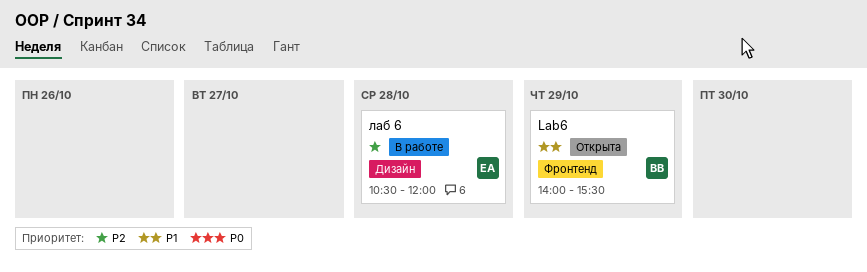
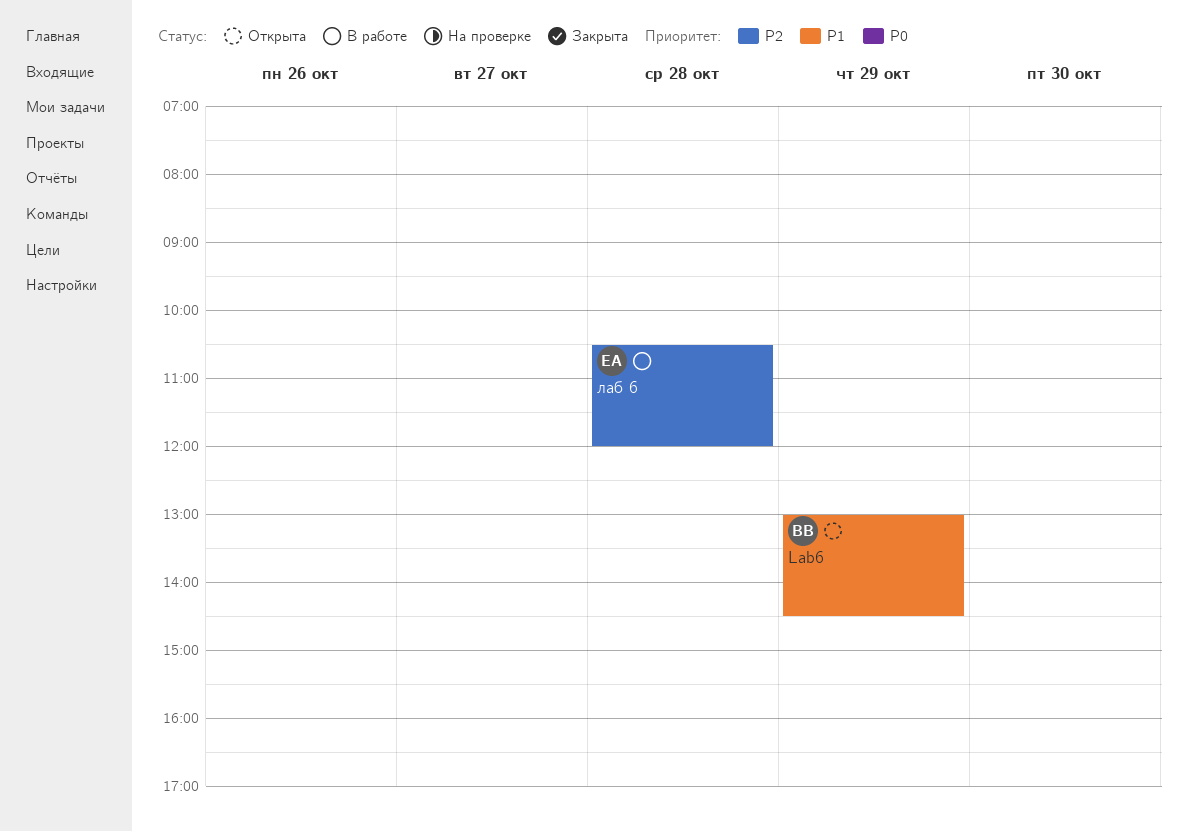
Lab6, begins: 14:00 -> 13:00
Lab6, ends: 15:30 -> 14:30

